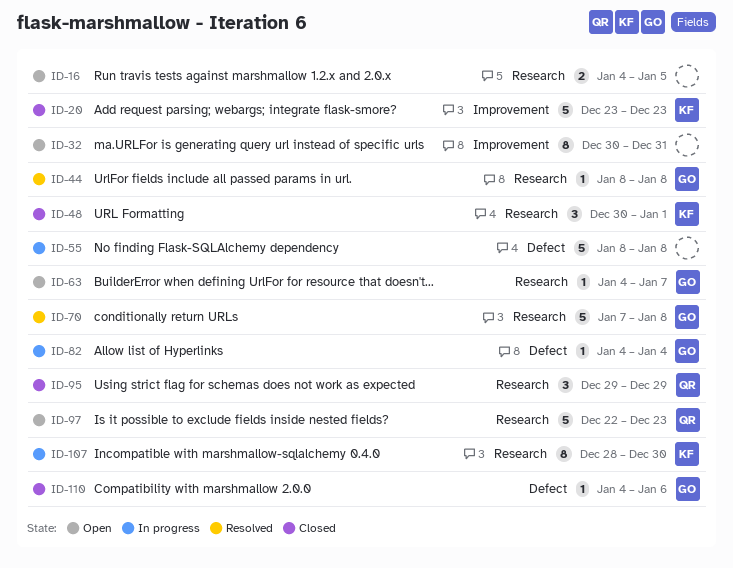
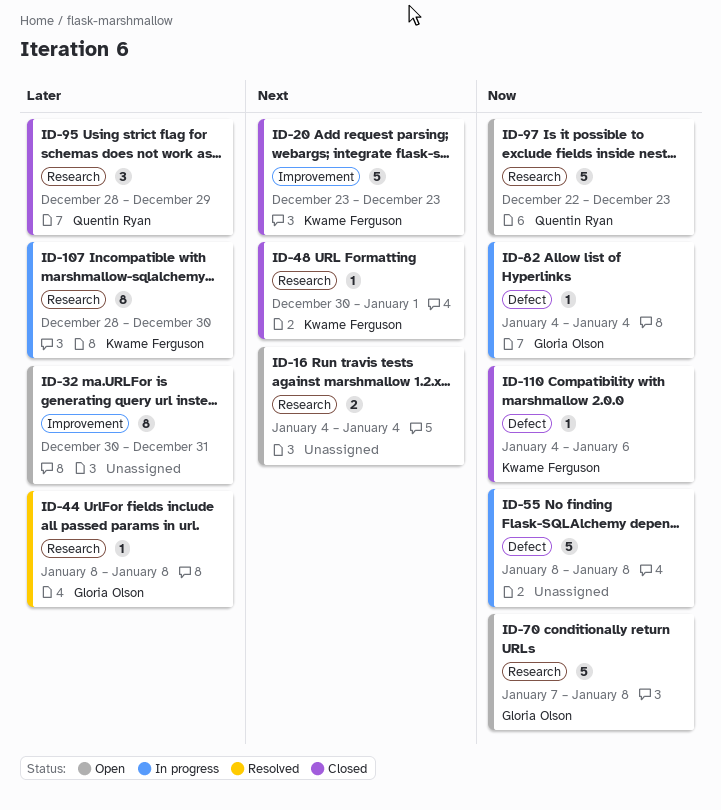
ID-16, due: Jan 5 -> Jan 4
ID-48, estimate: 3 -> 1
ID-63: present -> none
ID-70, status: Resolved -> Open
ID-95, start: Dec 29 -> Dec 28
ID-110, owner: Gloria Olson -> Kwame Ferguson

